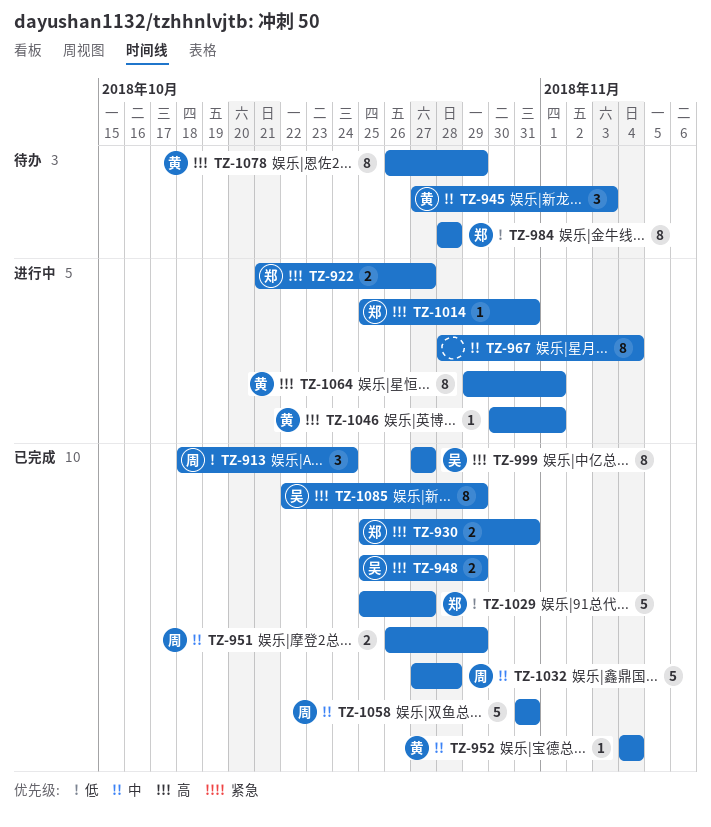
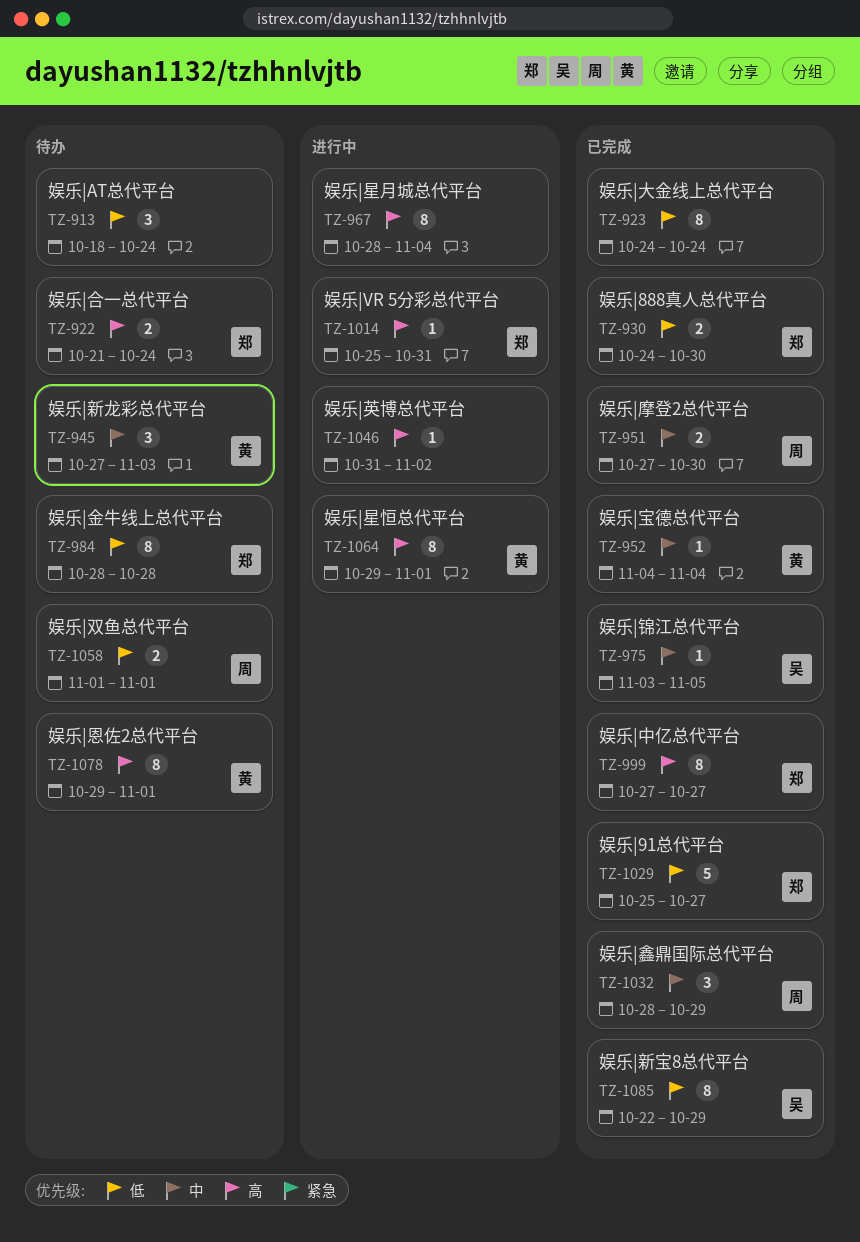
TZ-913, status: 已完成 -> 待办
TZ-913, owner: 周 -> none
TZ-922, status: 进行中 -> 待办
TZ-922, due: Oct 27 -> Oct 24
TZ-923: none -> present
TZ-930, priority: 高 -> 低
TZ-930, start: Oct 25 -> Oct 24
TZ-930, due: Oct 31 -> Oct 30
TZ-948: present -> none
TZ-951, start: Oct 26 -> Oct 27
TZ-951, due: Oct 29 -> Oct 30
TZ-967, priority: 中 -> 高
TZ-975: none -> present
TZ-999, owner: 吴 -> 郑
TZ-1032, estimate: 5 -> 3
TZ-1032, start: Oct 27 -> Oct 28
TZ-1032, due: Oct 28 -> Oct 29
TZ-1046, owner: 黄 -> none
TZ-1046, start: Oct 30 -> Oct 31
TZ-1046, due: Nov 1 -> Nov 2
TZ-1058, status: 已完成 -> 待办
TZ-1058, priority: 中 -> 低
TZ-1058, estimate: 5 -> 2
TZ-1058, start: Oct 31 -> Nov 1
TZ-1058, due: Oct 31 -> Nov 1
TZ-1078, start: Oct 26 -> Oct 29
TZ-1078, due: Oct 29 -> Nov 1
TZ-1085, priority: 高 -> 低

